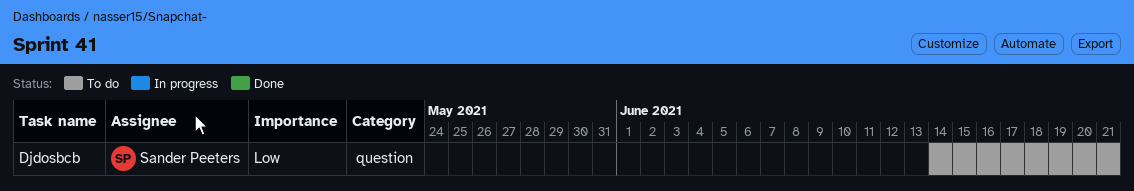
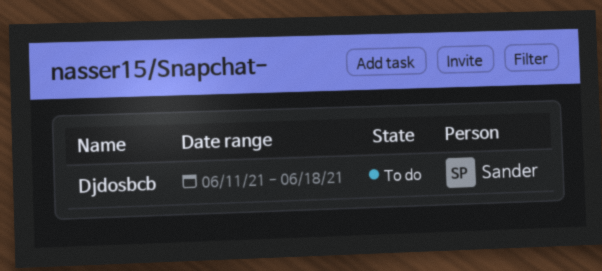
Djdosbcb, start: Jun 14 -> Jun 11
Djdosbcb, due: Jun 21 -> Jun 18

